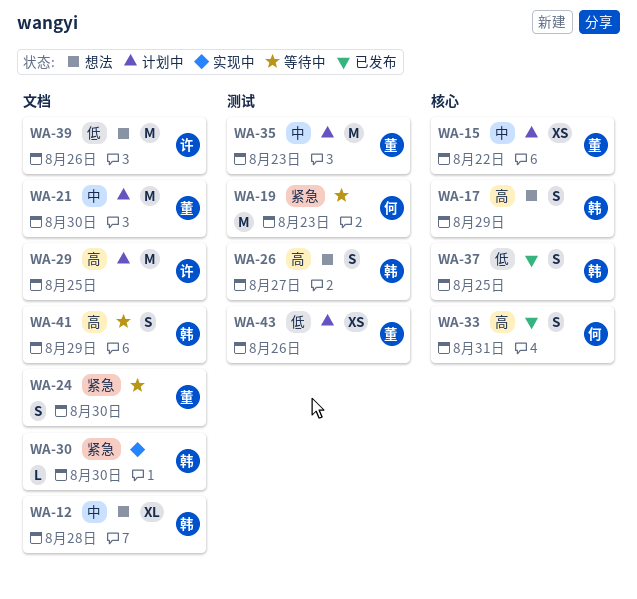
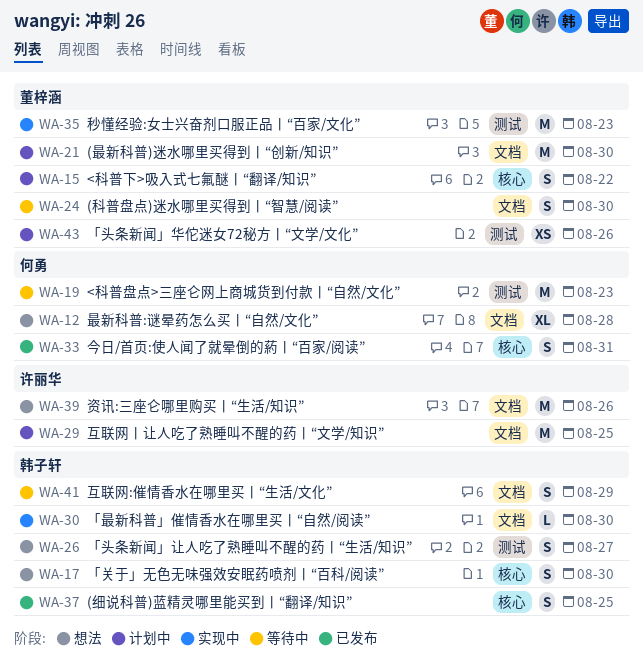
WA-12, owner: 韩子轩 -> 何勇
WA-15, estimate: XS -> S
WA-17, due: Aug 29 -> Aug 30
WA-35, status: 计划中 -> 实现中

